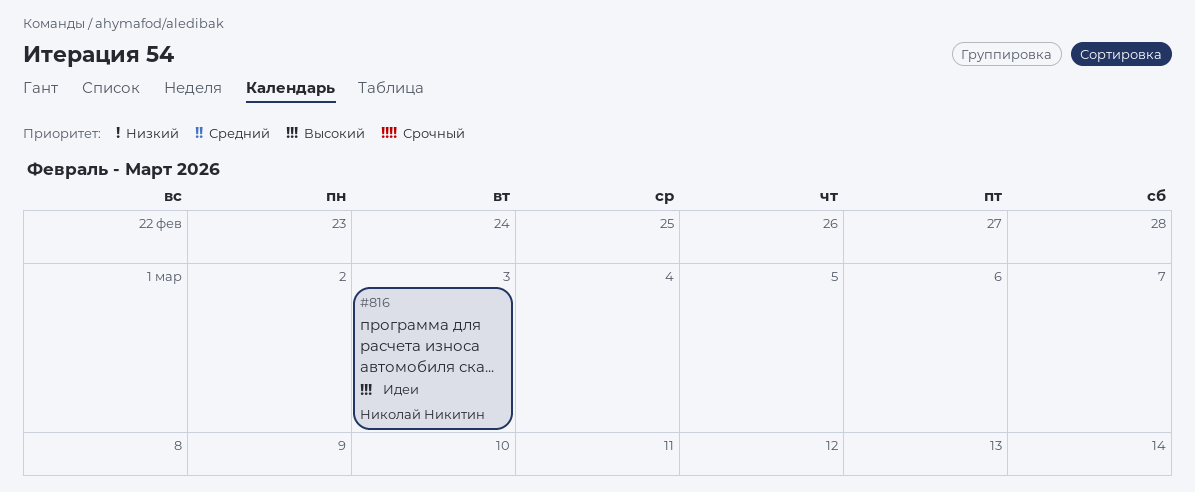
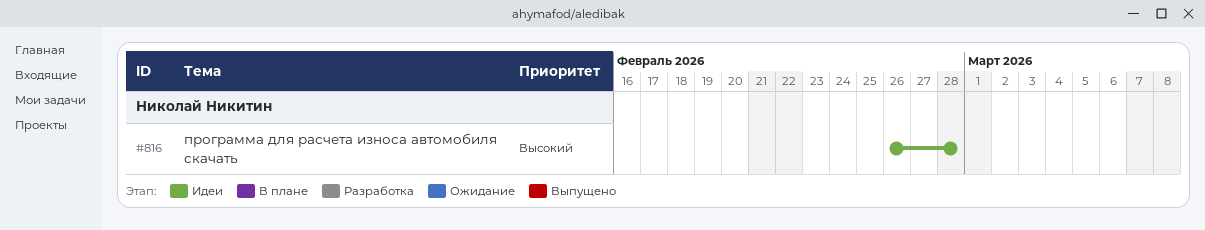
#816, due: Mar 3 -> Feb 28

